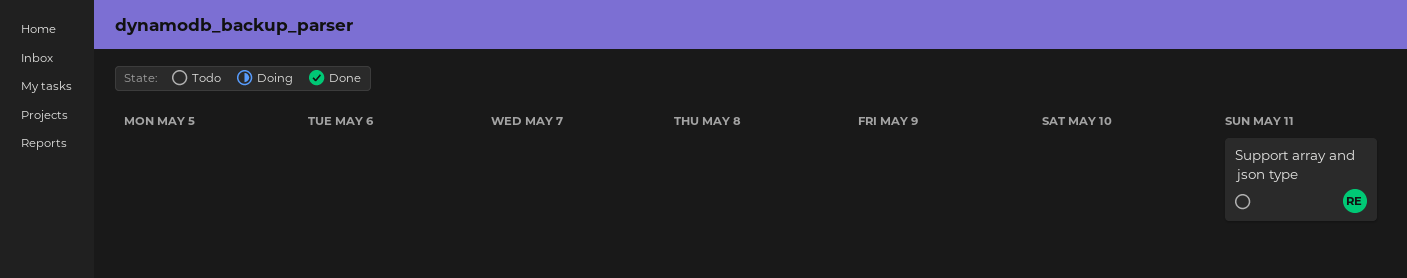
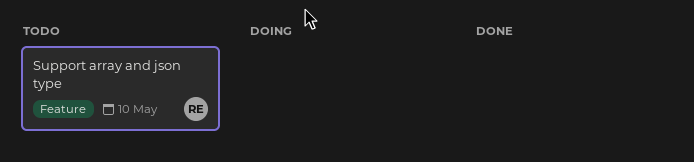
Support array and json type, due: May 11 -> May 10

